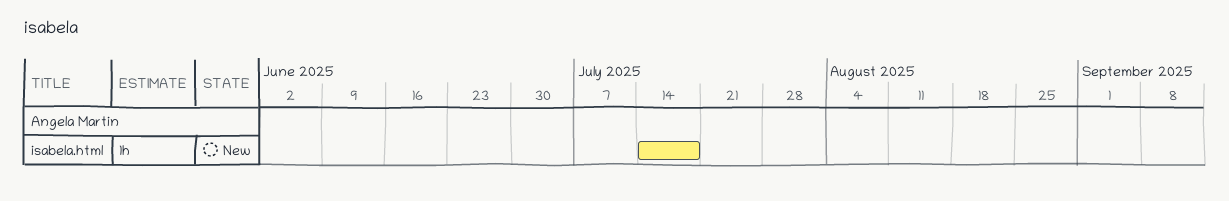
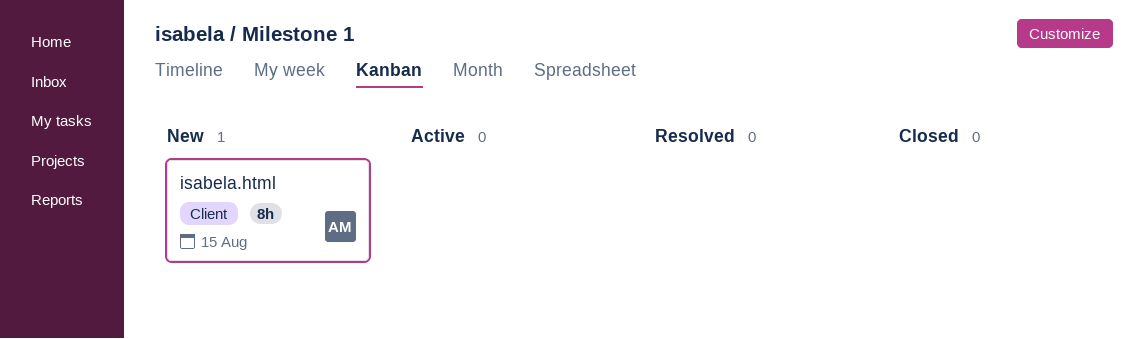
isabela.html, estimate: 1h -> 8h
isabela.html, due: Jul 18 -> Aug 15

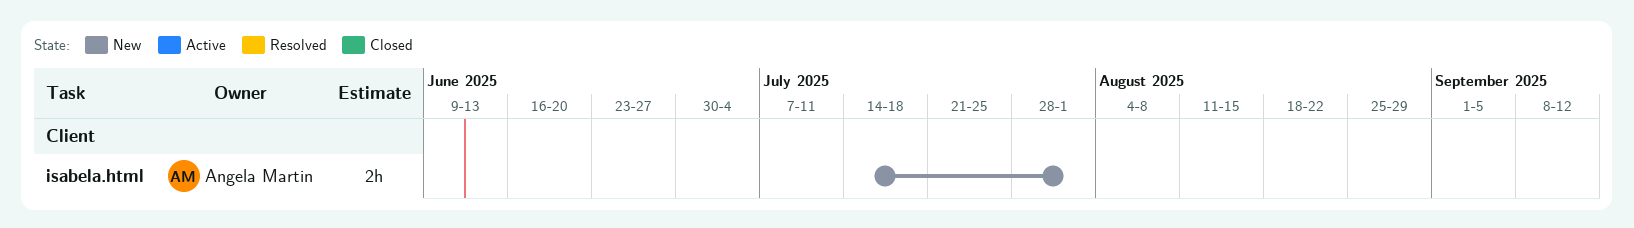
isabela.html, estimate: 8h -> 2h
isabela.html, due: Aug 15 -> Aug 1

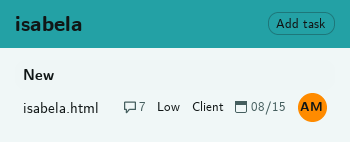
isabela.html, due: Aug 1 -> Aug 15

